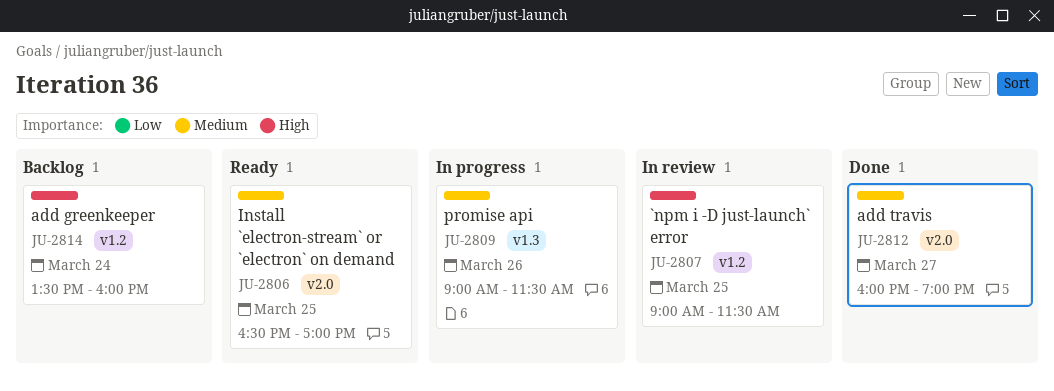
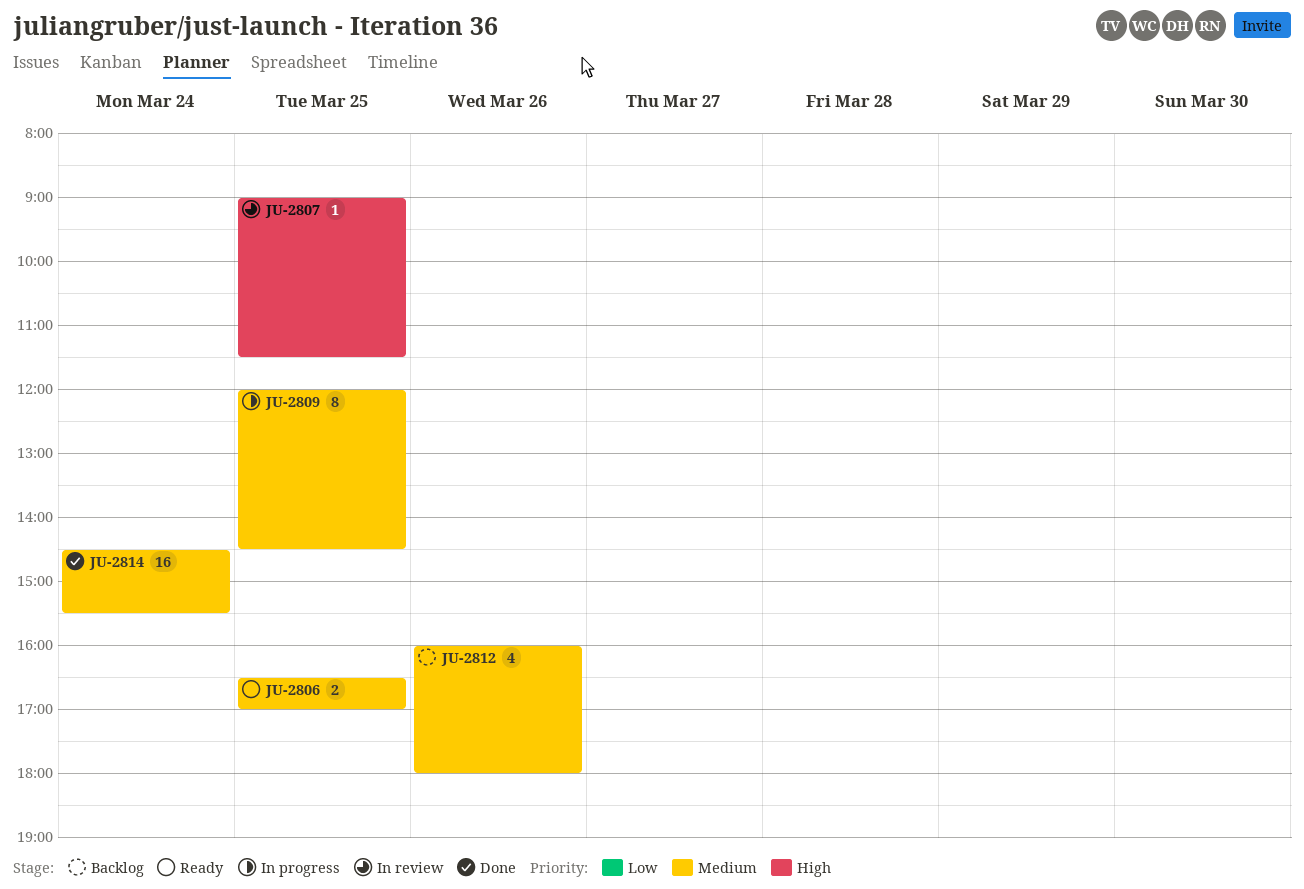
JU-2809, day: Mar 26 -> Mar 25
JU-2809, begins: 09:00 -> 12:00
JU-2809, ends: 11:30 -> 14:30
JU-2812, status: Done -> Backlog
JU-2812, day: Mar 27 -> Mar 26
JU-2812, ends: 19:00 -> 18:00
JU-2814, status: Backlog -> Done
JU-2814, priority: High -> Medium
JU-2814, begins: 13:30 -> 14:30
JU-2814, ends: 16:00 -> 15:30

